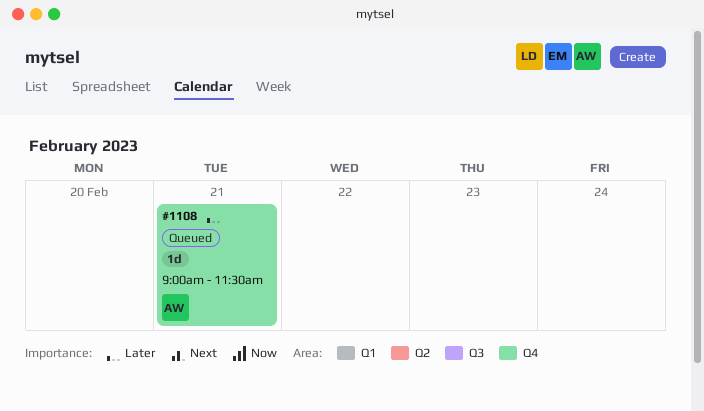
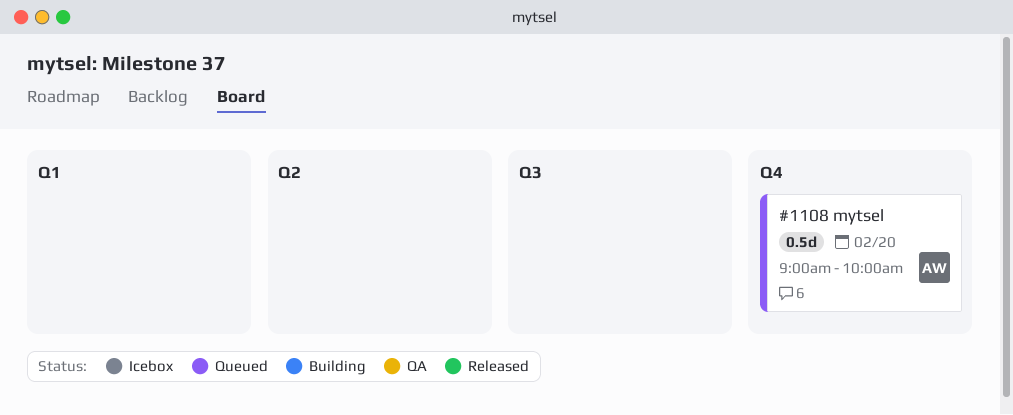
#1108, estimate: 1d -> 0.5d
#1108, day: Feb 21 -> Feb 20
#1108, ends: 11:30 -> 10:00

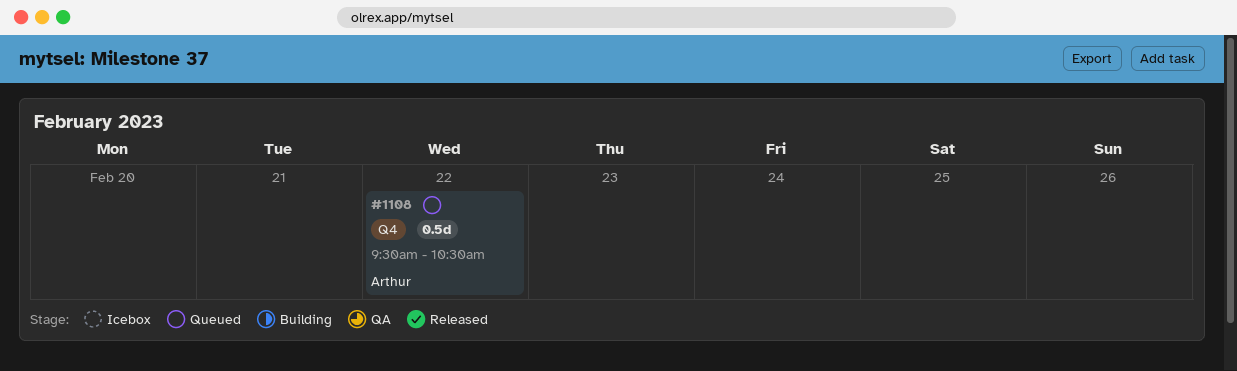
#1108, day: Feb 20 -> Feb 22
#1108, begins: 09:00 -> 09:30
#1108, ends: 10:00 -> 10:30

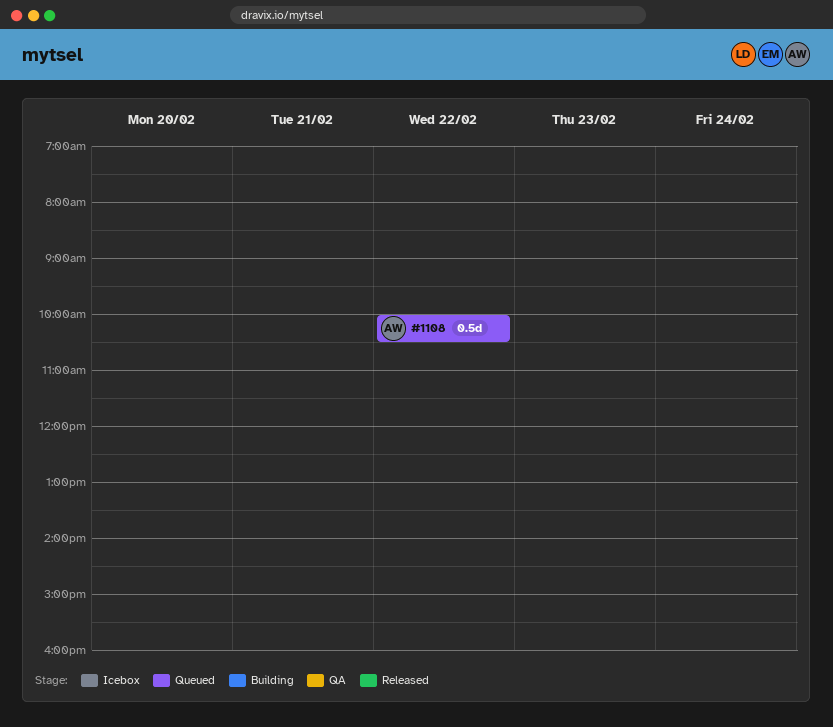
#1108, begins: 09:30 -> 10:00

